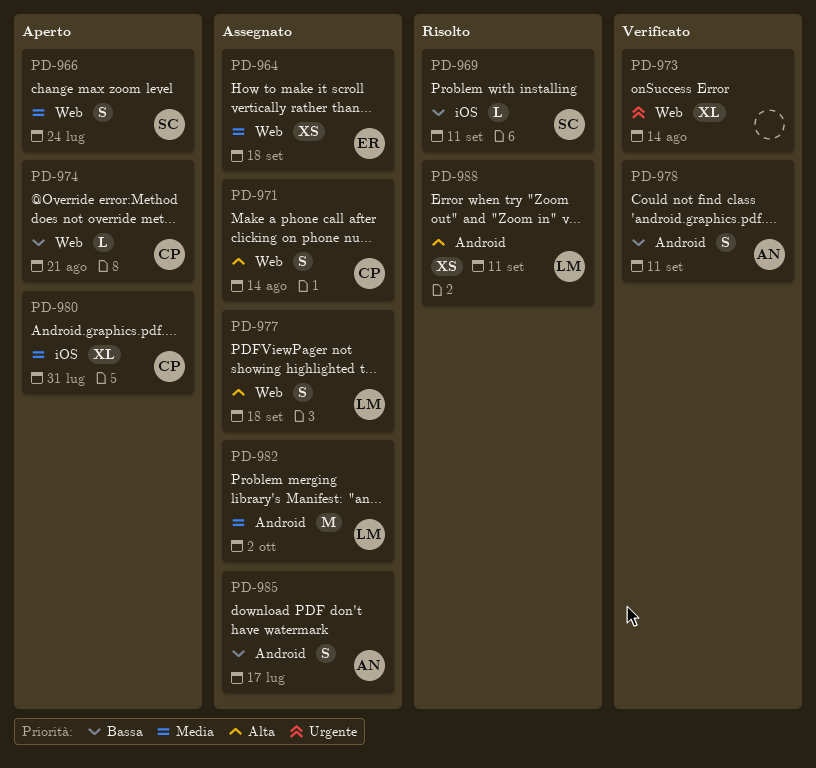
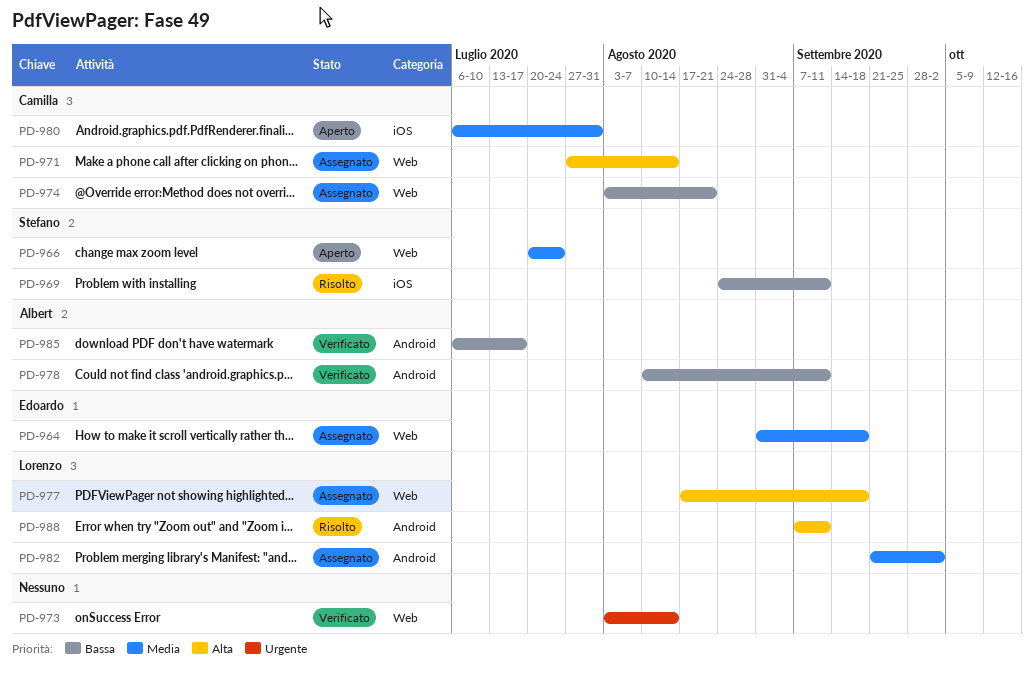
PD-974, status: Aperto -> Assegnato
PD-985, status: Assegnato -> Verificato

